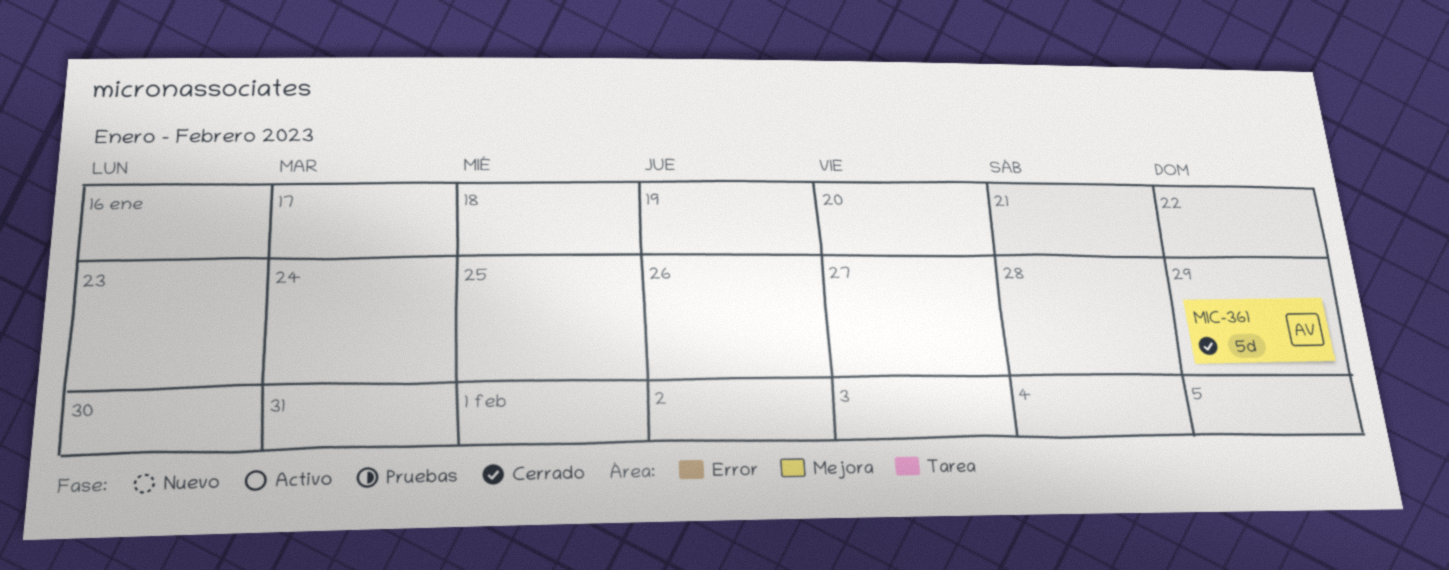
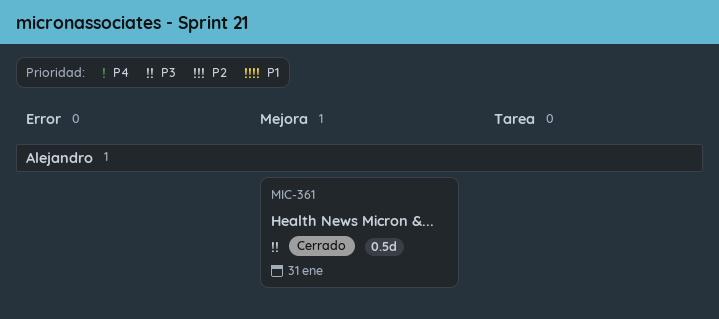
MIC-361, estimate: 5d -> 0.5d
MIC-361, due: Jan 29 -> Jan 31

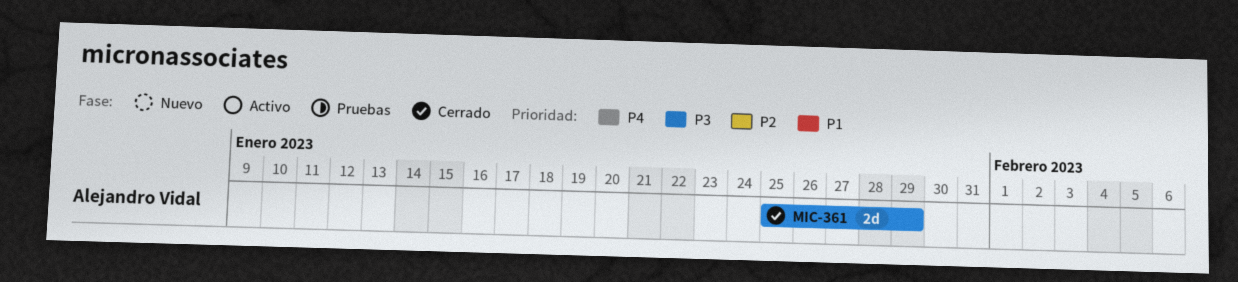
MIC-361, estimate: 0.5d -> 2d
MIC-361, due: Jan 31 -> Jan 29

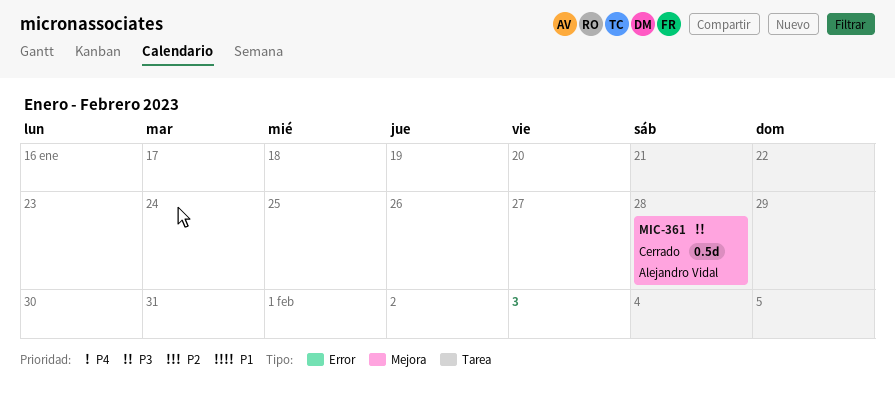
MIC-361, estimate: 2d -> 0.5d
MIC-361, due: Jan 29 -> Jan 28

